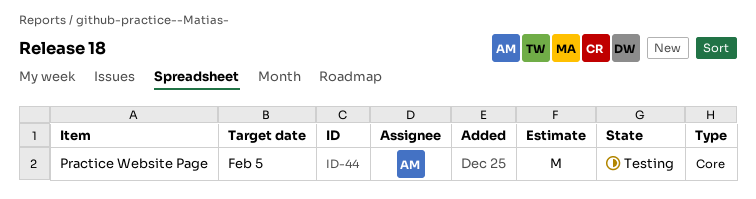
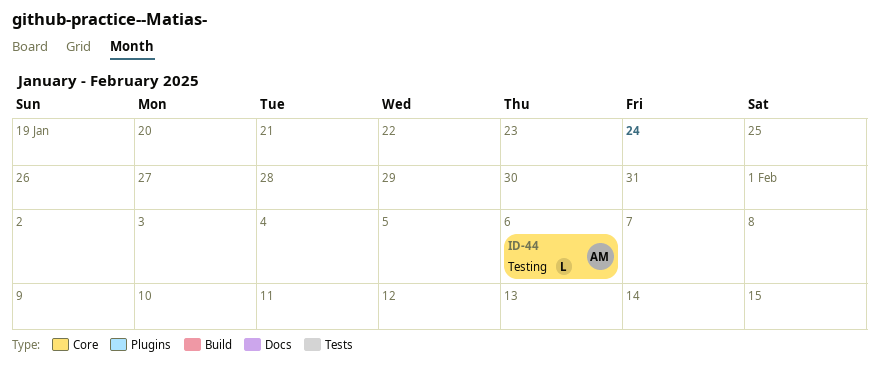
ID-44, estimate: M -> L
ID-44, due: Feb 5 -> Feb 6

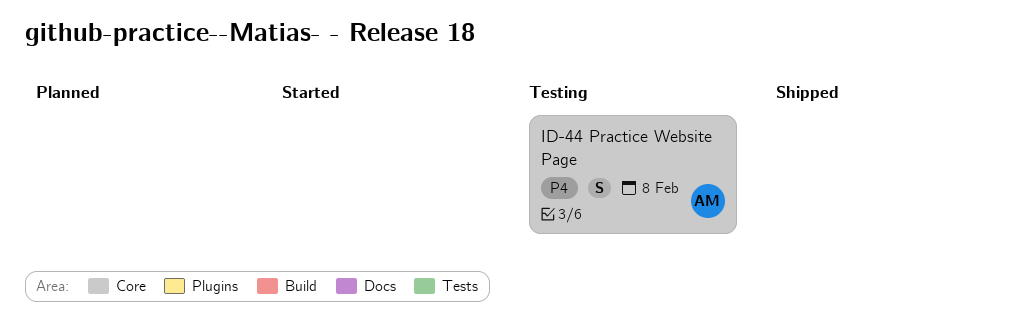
ID-44, estimate: L -> S
ID-44, due: Feb 6 -> Feb 8

